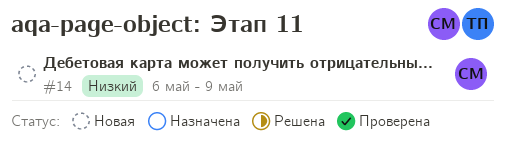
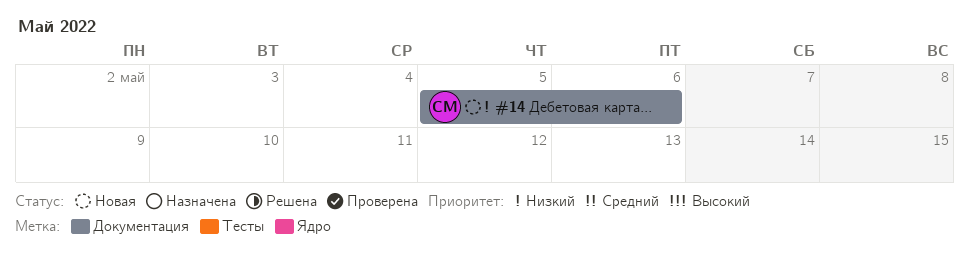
#14, start: May 6 -> May 5
#14, due: May 9 -> May 6

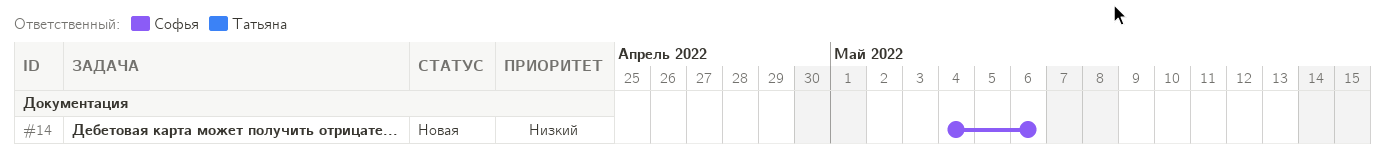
#14, start: May 5 -> May 4

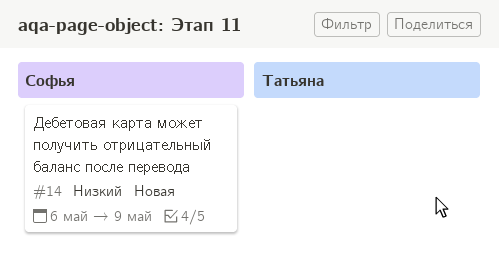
#14, start: May 4 -> May 6
#14, due: May 6 -> May 9

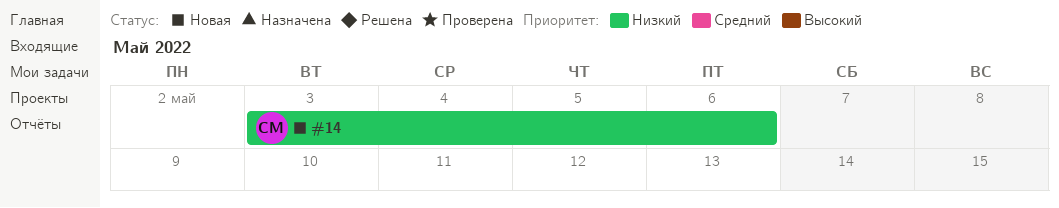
#14, start: May 6 -> May 3
#14, due: May 9 -> May 6

